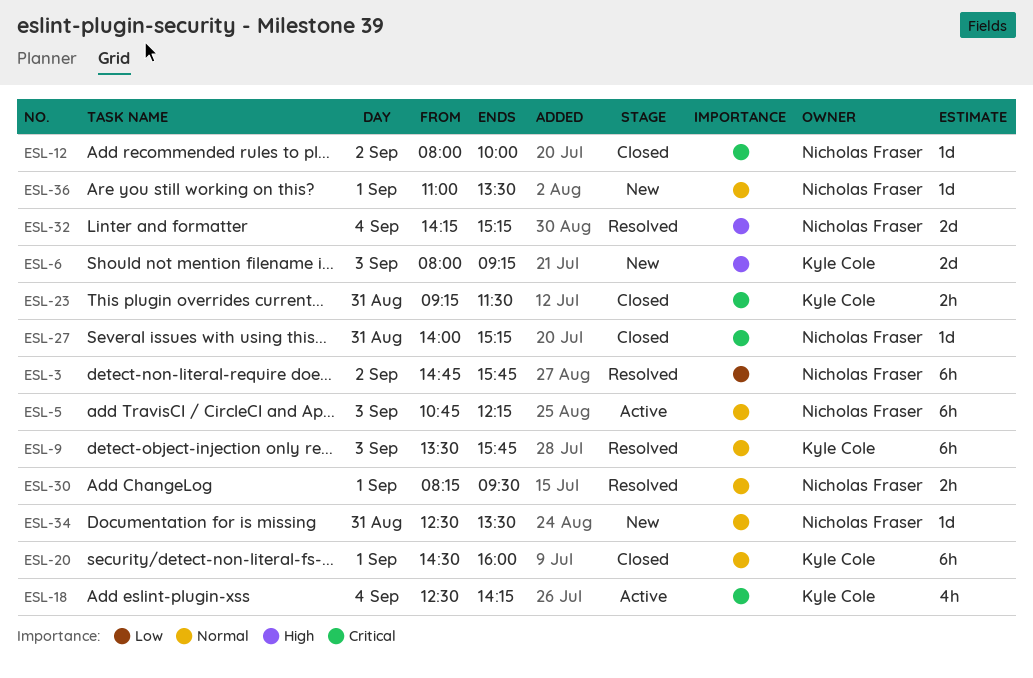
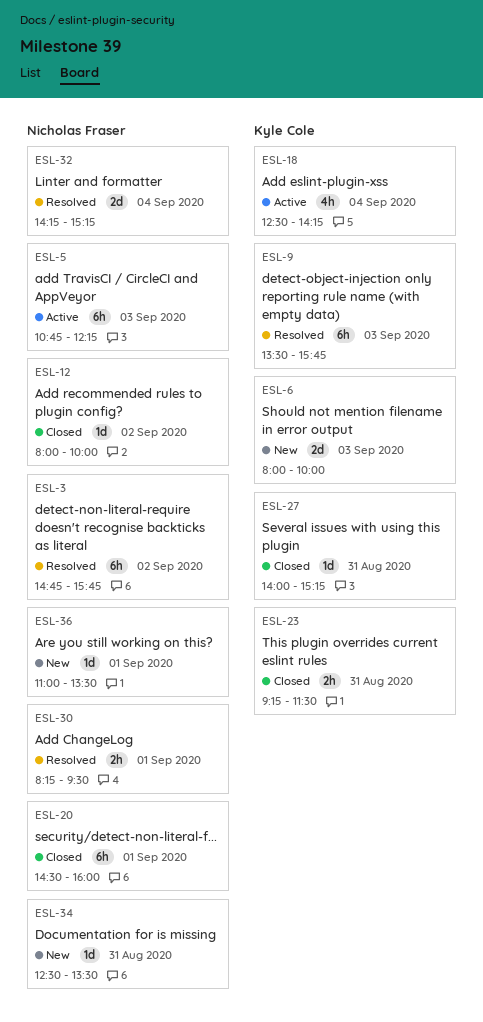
ESL-6, ends: 09:15 -> 10:00
ESL-20, owner: Kyle Cole -> Nicholas Fraser
ESL-27, owner: Nicholas Fraser -> Kyle Cole

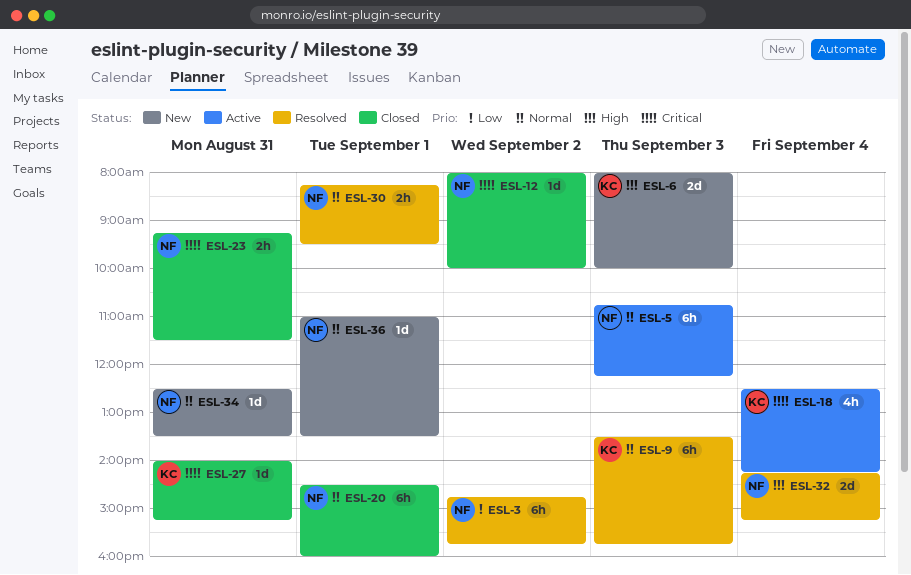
ESL-23, owner: Kyle Cole -> Nicholas Fraser

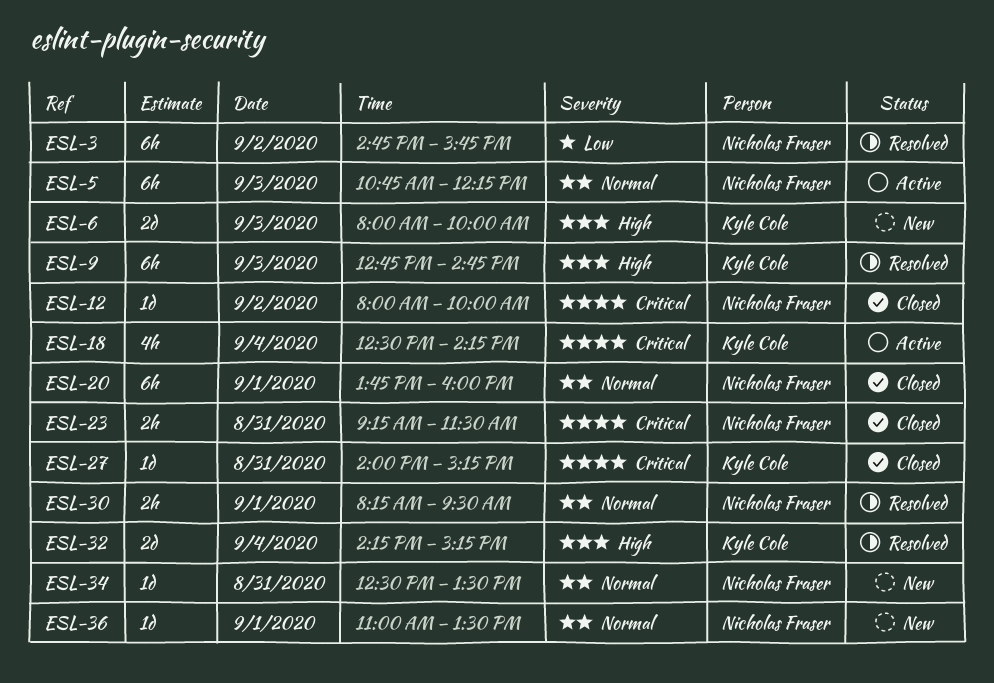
ESL-9, priority: Normal -> High
ESL-9, begins: 13:30 -> 12:45
ESL-9, ends: 15:45 -> 14:45
ESL-20, begins: 14:30 -> 13:45
ESL-32, owner: Nicholas Fraser -> Kyle Cole

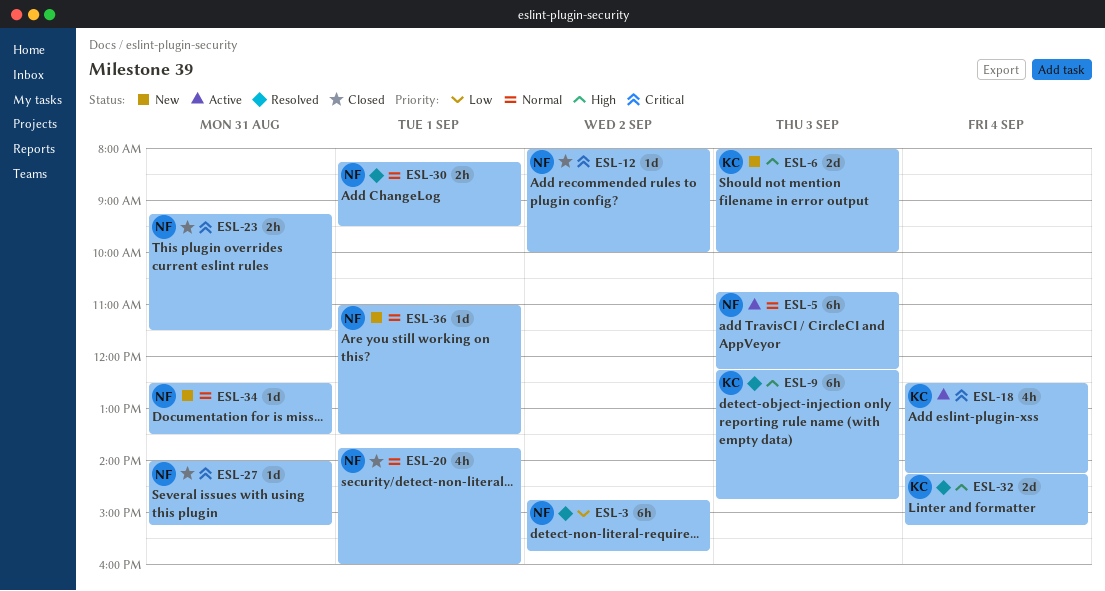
ESL-9, begins: 12:45 -> 12:15
ESL-20, estimate: 6h -> 4h
ESL-27, owner: Kyle Cole -> Nicholas Fraser

